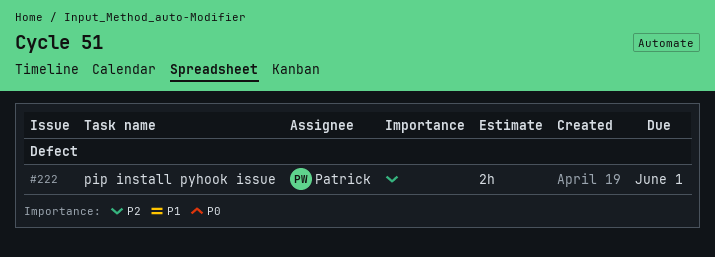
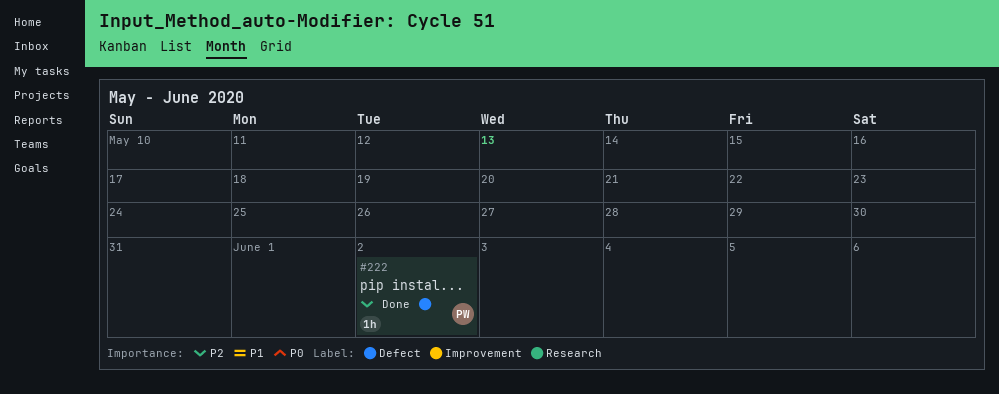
#222, estimate: 2h -> 1h
#222, due: Jun 1 -> Jun 2

